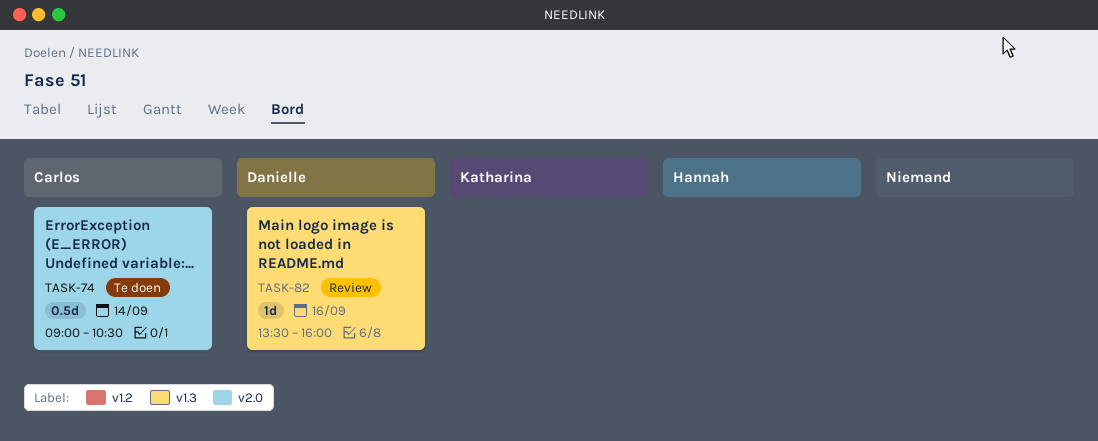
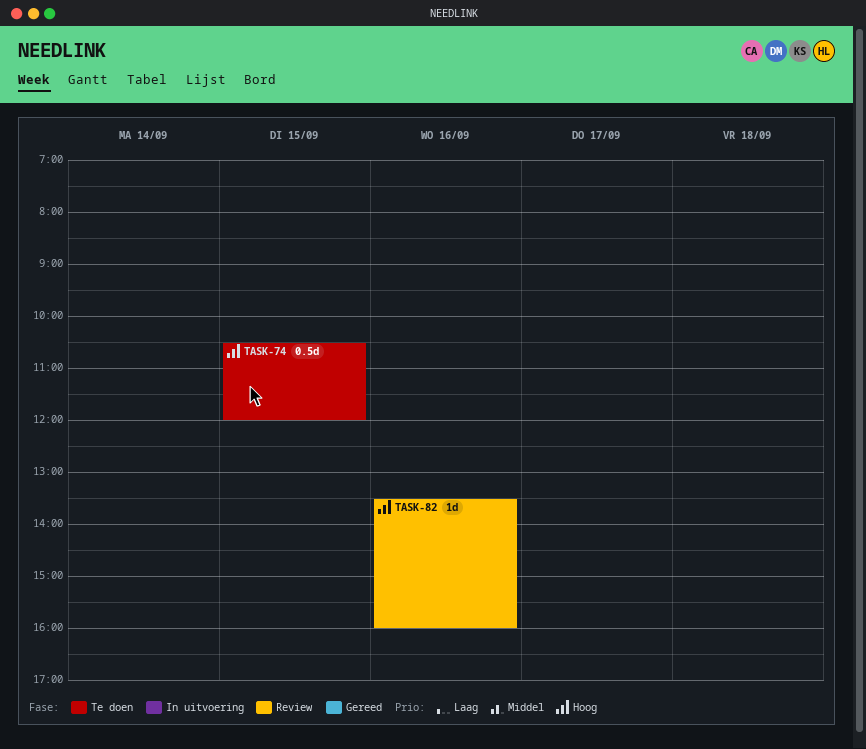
TASK-74, day: Sep 14 -> Sep 15
TASK-74, begins: 09:00 -> 10:30
TASK-74, ends: 10:30 -> 12:00

